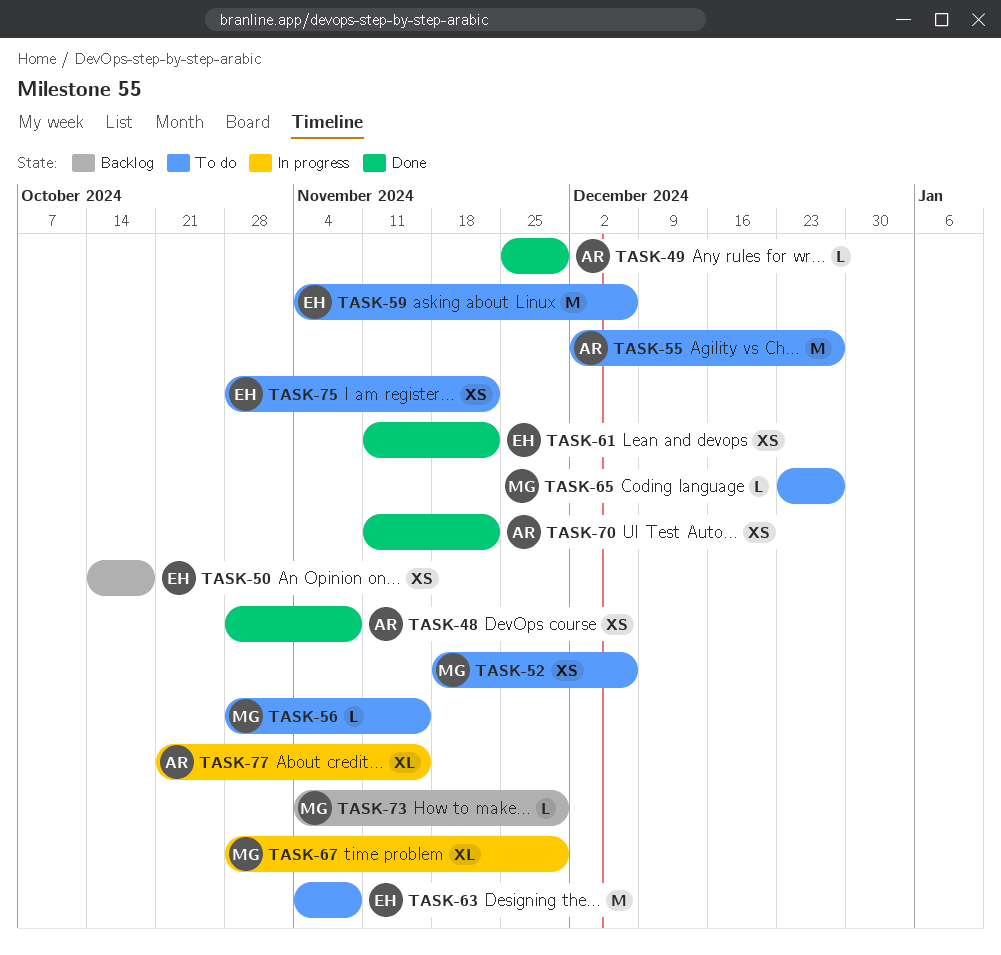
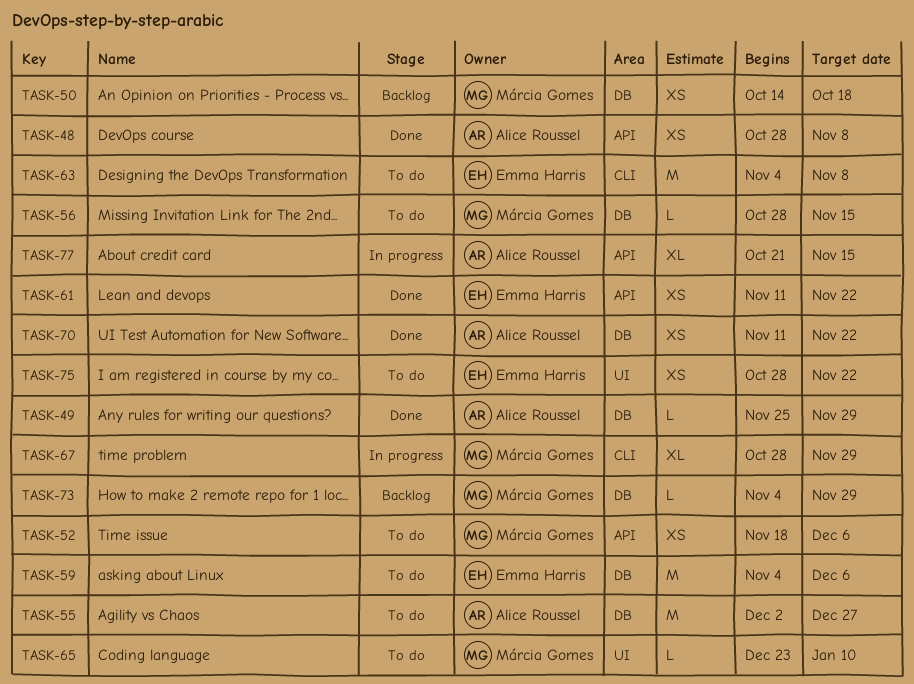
TASK-50, owner: Emma Harris -> Márcia Gomes
TASK-65, due: Dec 27 -> Jan 10

